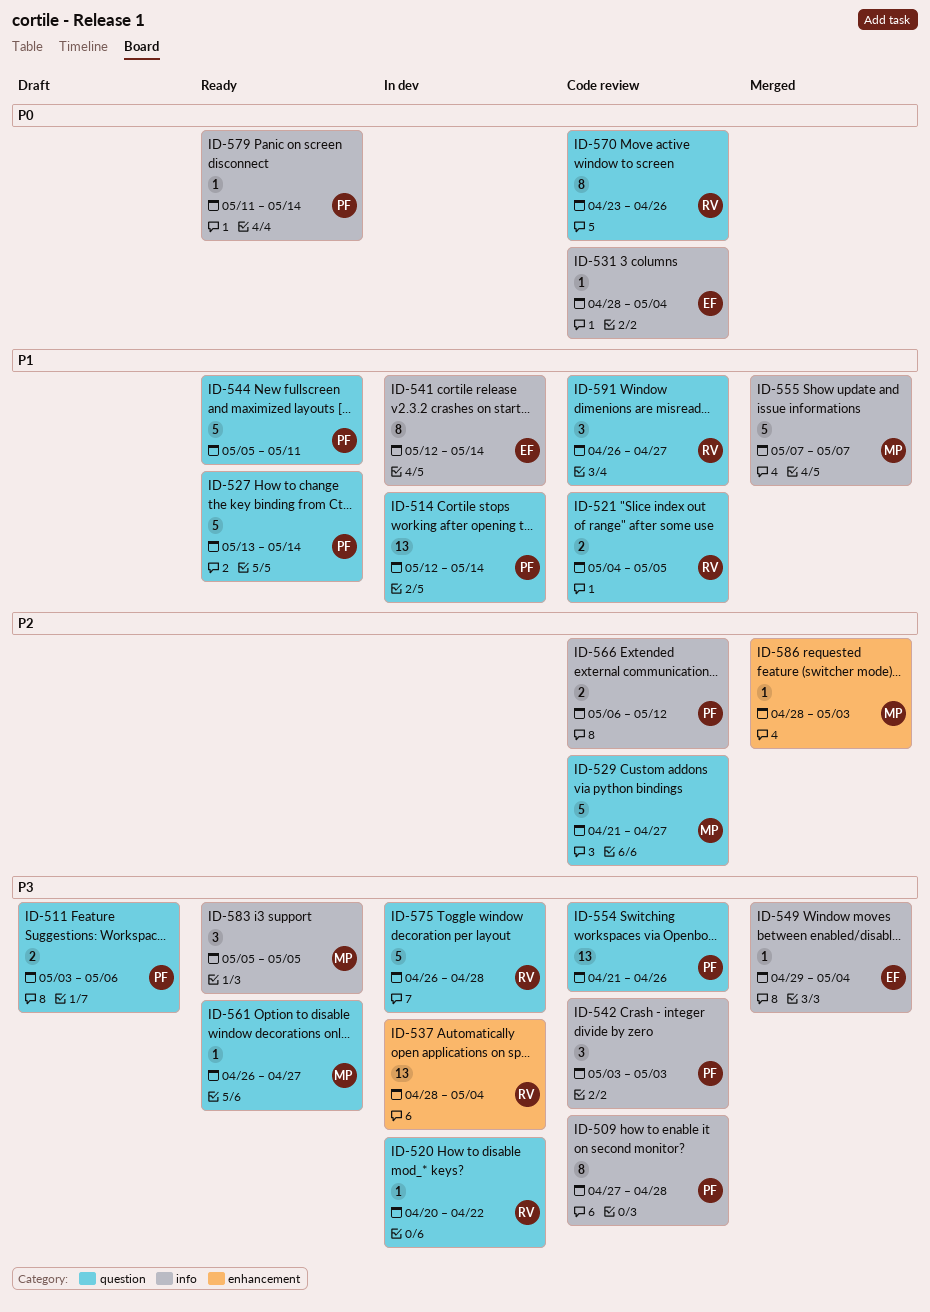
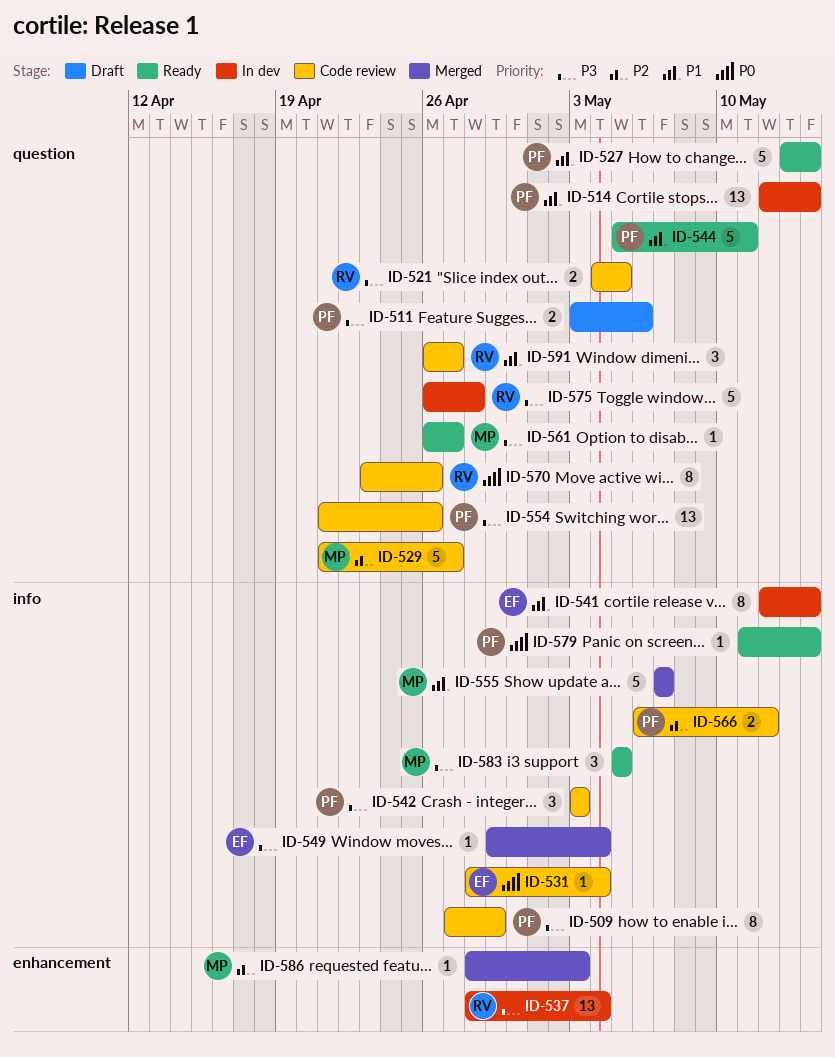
ID-509, due: Apr 28 -> Apr 29
ID-520: present -> none
ID-521, priority: P1 -> P3

